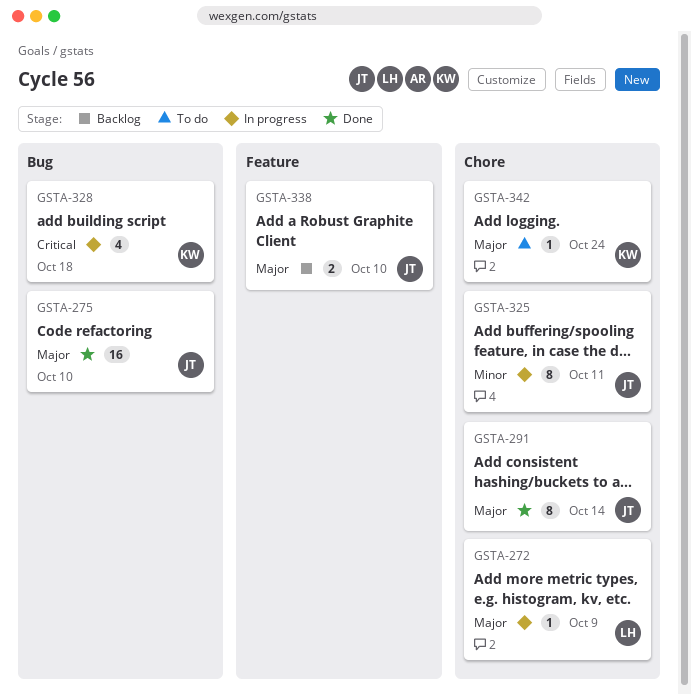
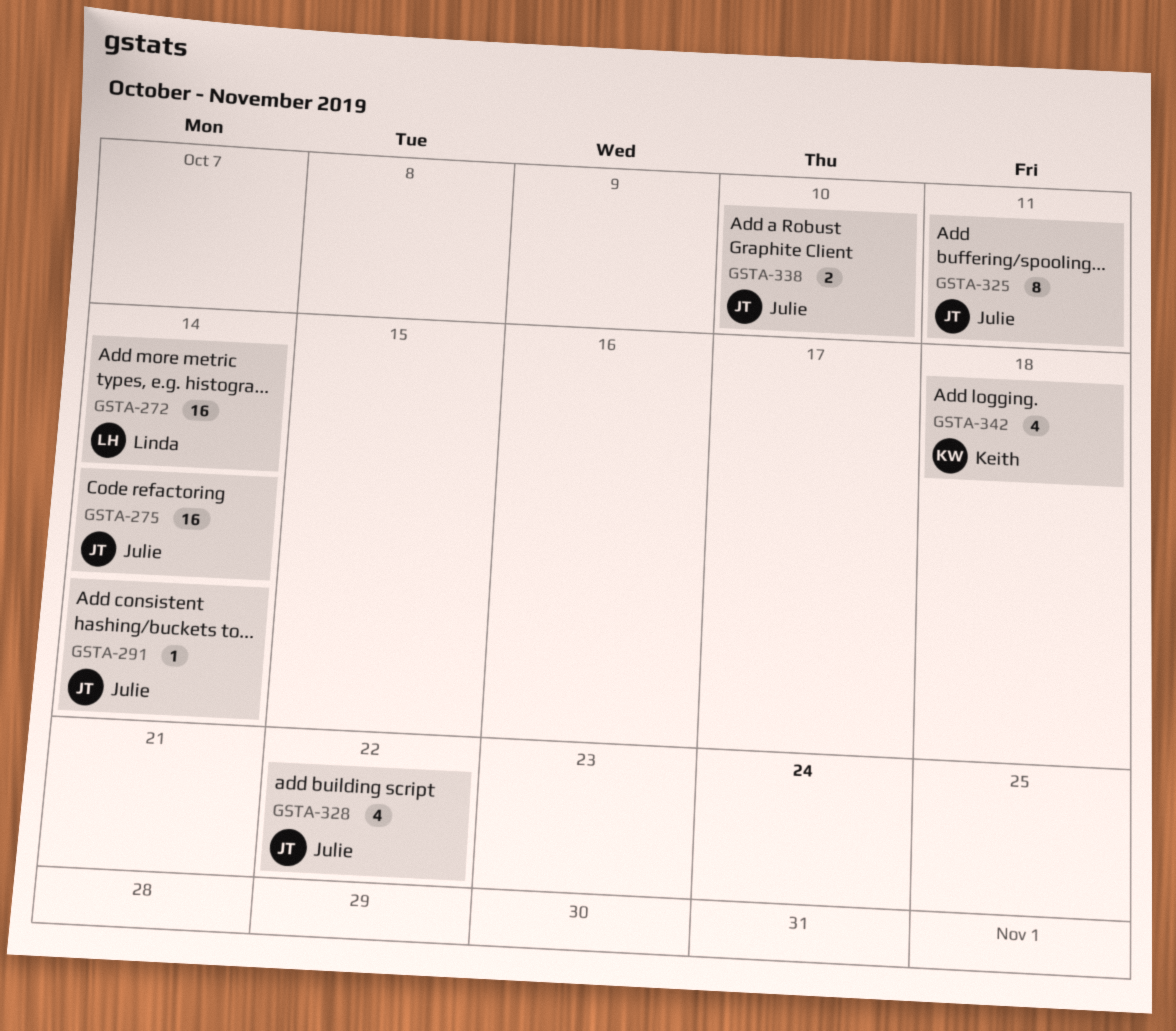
GSTA-272, estimate: 1 -> 16
GSTA-272, due: Oct 9 -> Oct 14
GSTA-275, due: Oct 10 -> Oct 14
GSTA-291, estimate: 8 -> 1
GSTA-328, owner: Keith -> Julie
GSTA-328, due: Oct 18 -> Oct 22
GSTA-342, estimate: 1 -> 4
GSTA-342, due: Oct 24 -> Oct 18

